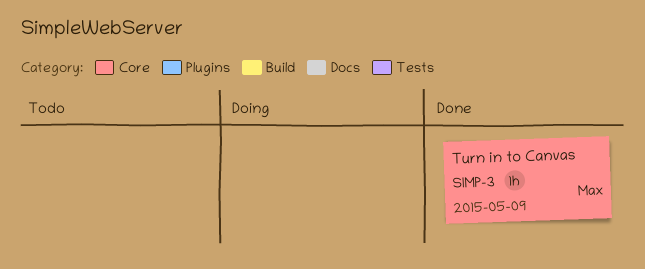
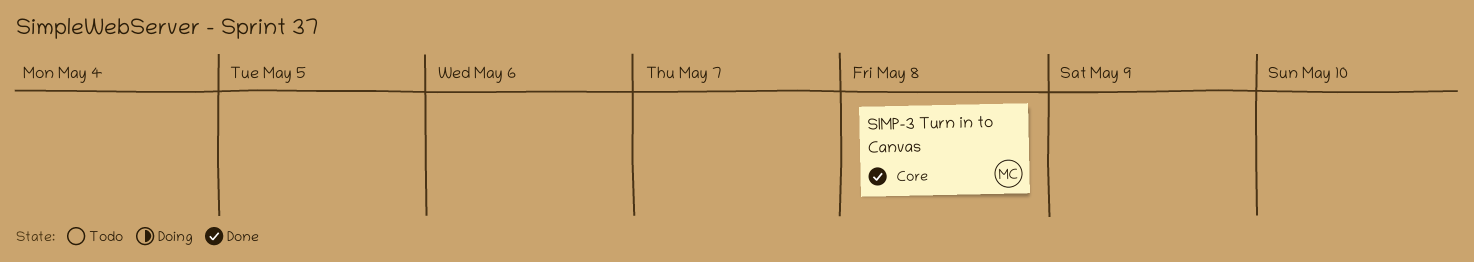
SIMP-3, due: May 9 -> May 8

